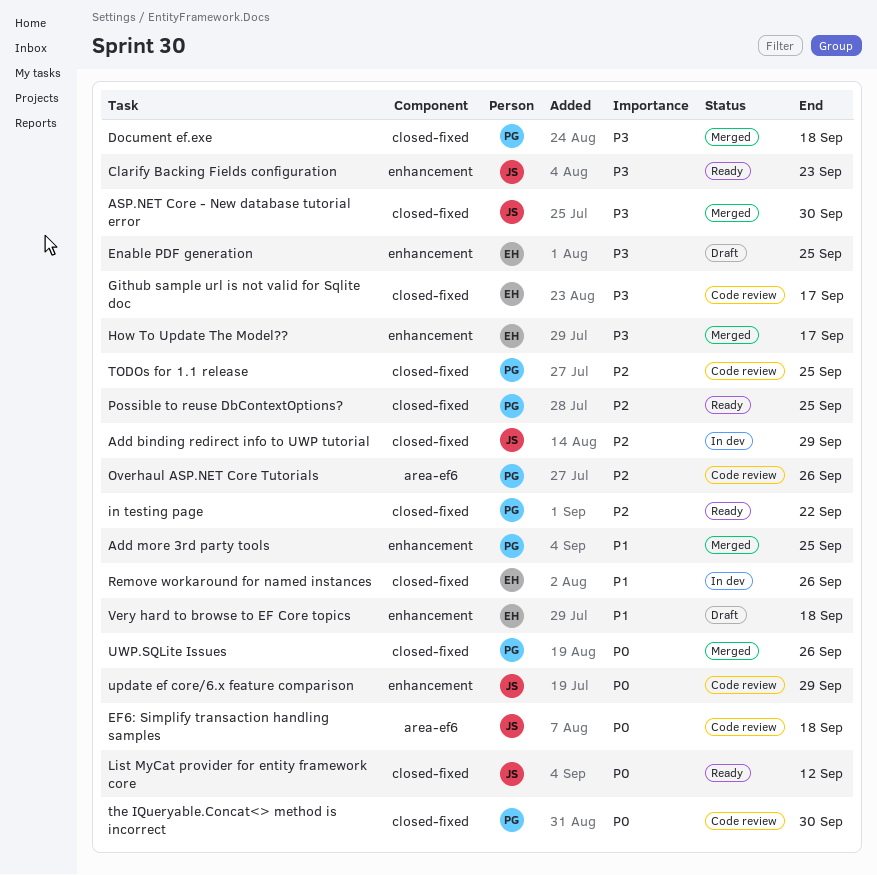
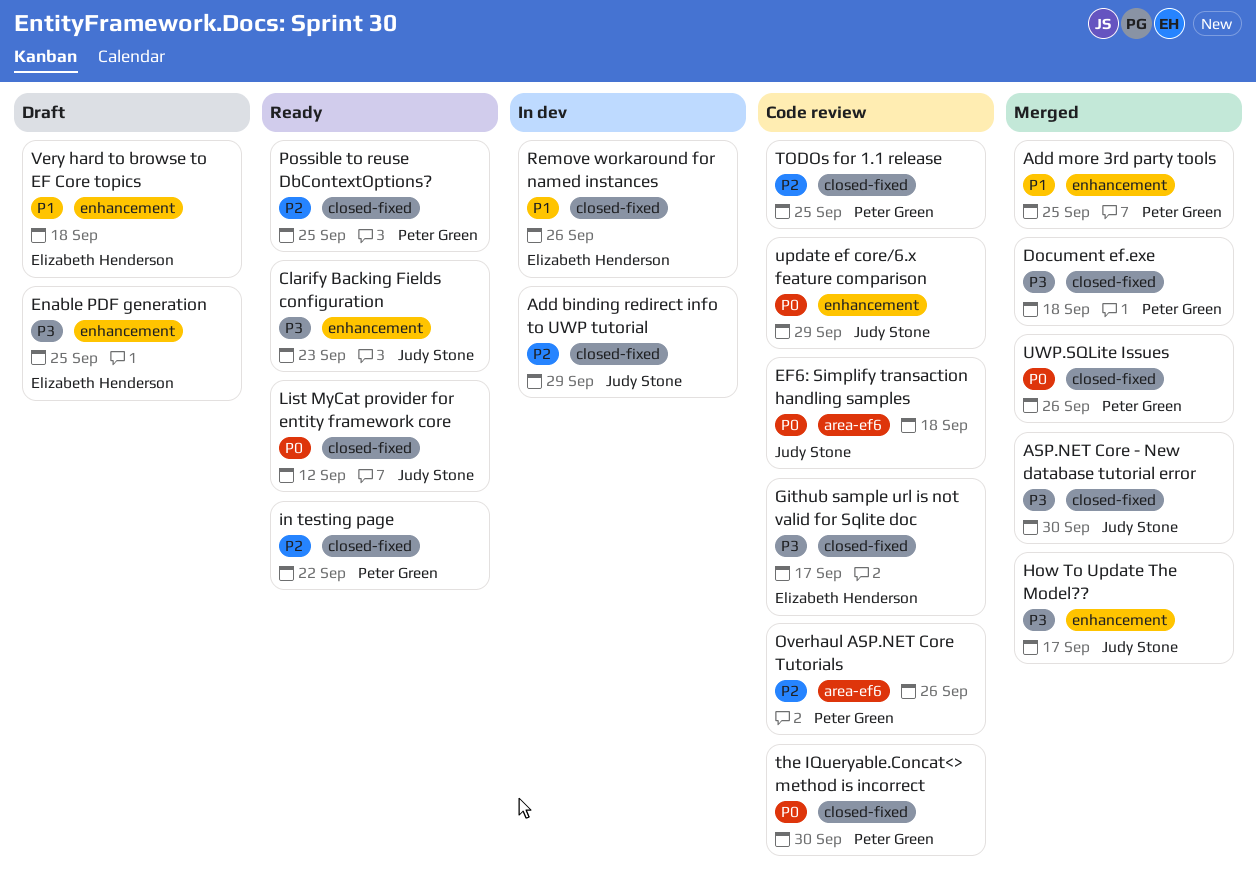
How To Update The Model??, owner: Elizabeth Henderson -> Judy Stone

